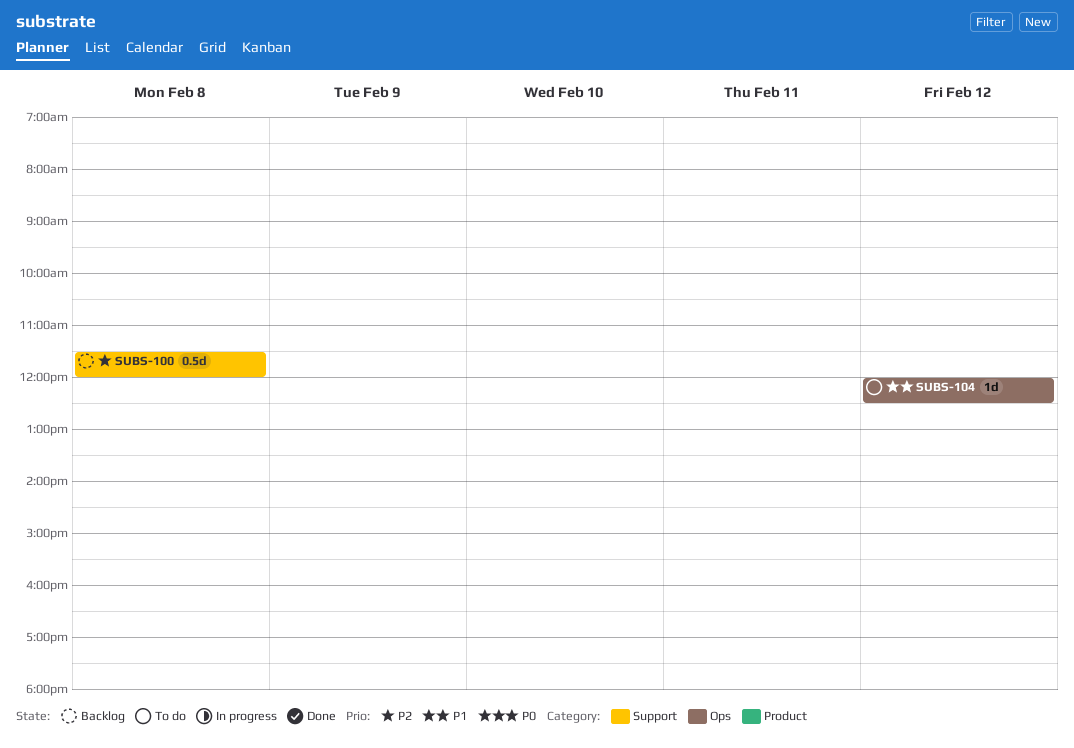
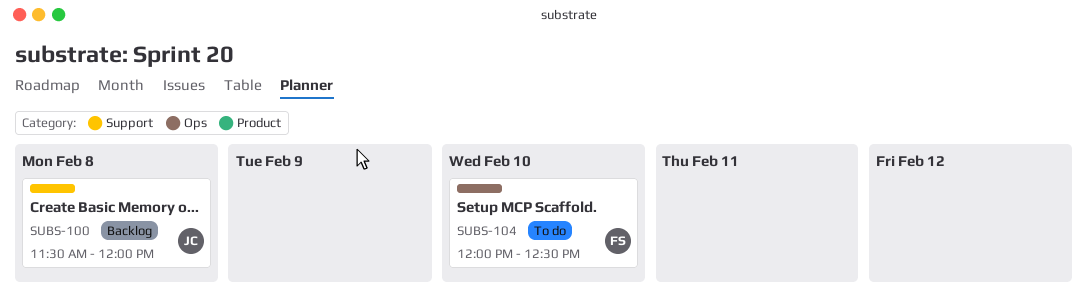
SUBS-104, day: Feb 12 -> Feb 10

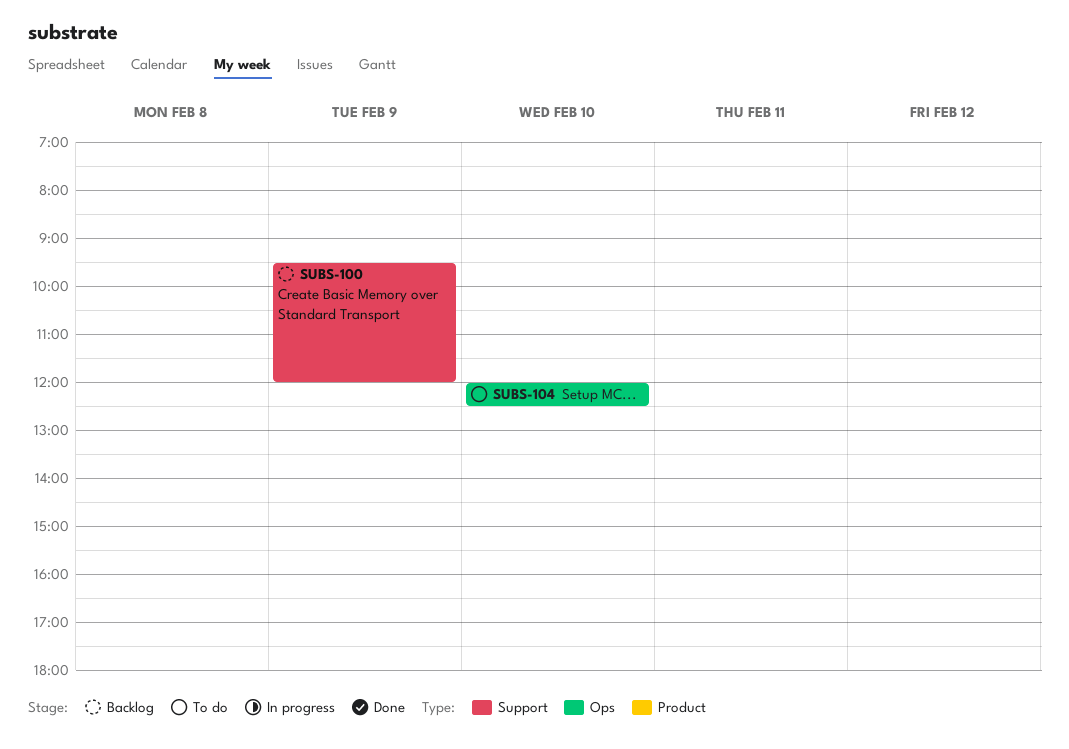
SUBS-100, day: Feb 8 -> Feb 9
SUBS-100, begins: 11:30 -> 09:30

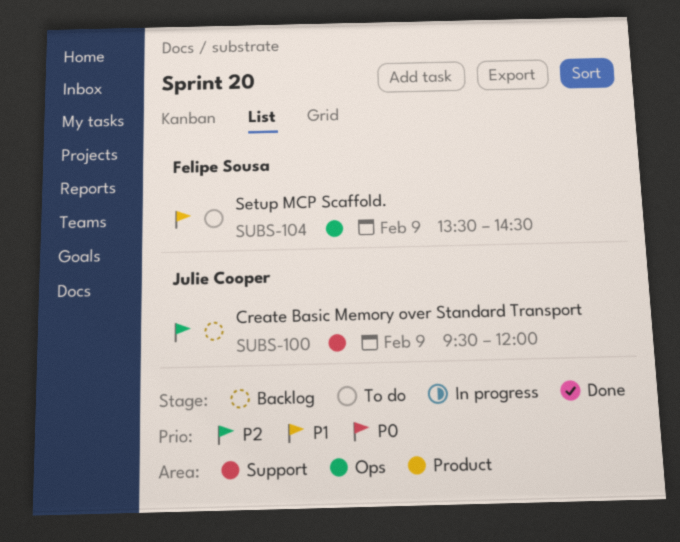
SUBS-104, day: Feb 10 -> Feb 9
SUBS-104, begins: 12:00 -> 13:30
SUBS-104, ends: 12:30 -> 14:30

